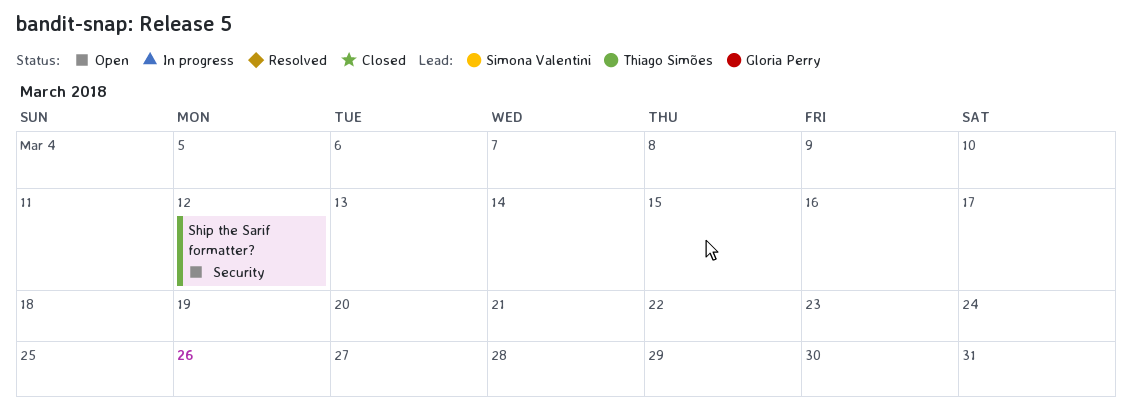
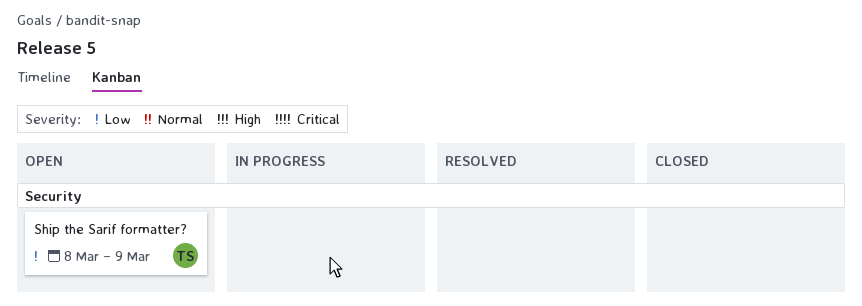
Ship the Sarif formatter?, due: Mar 12 -> Mar 9

